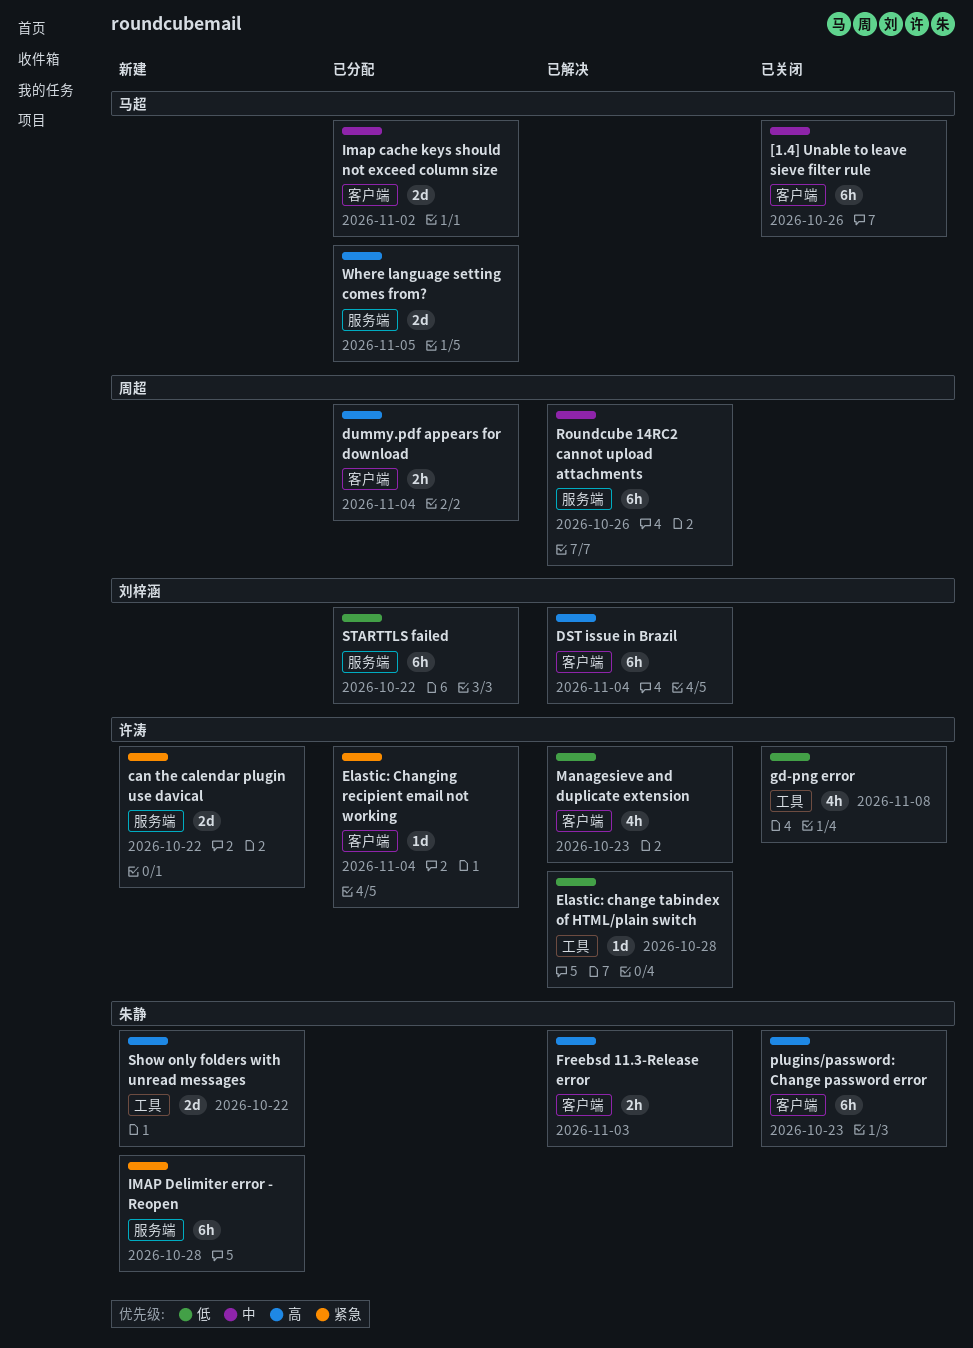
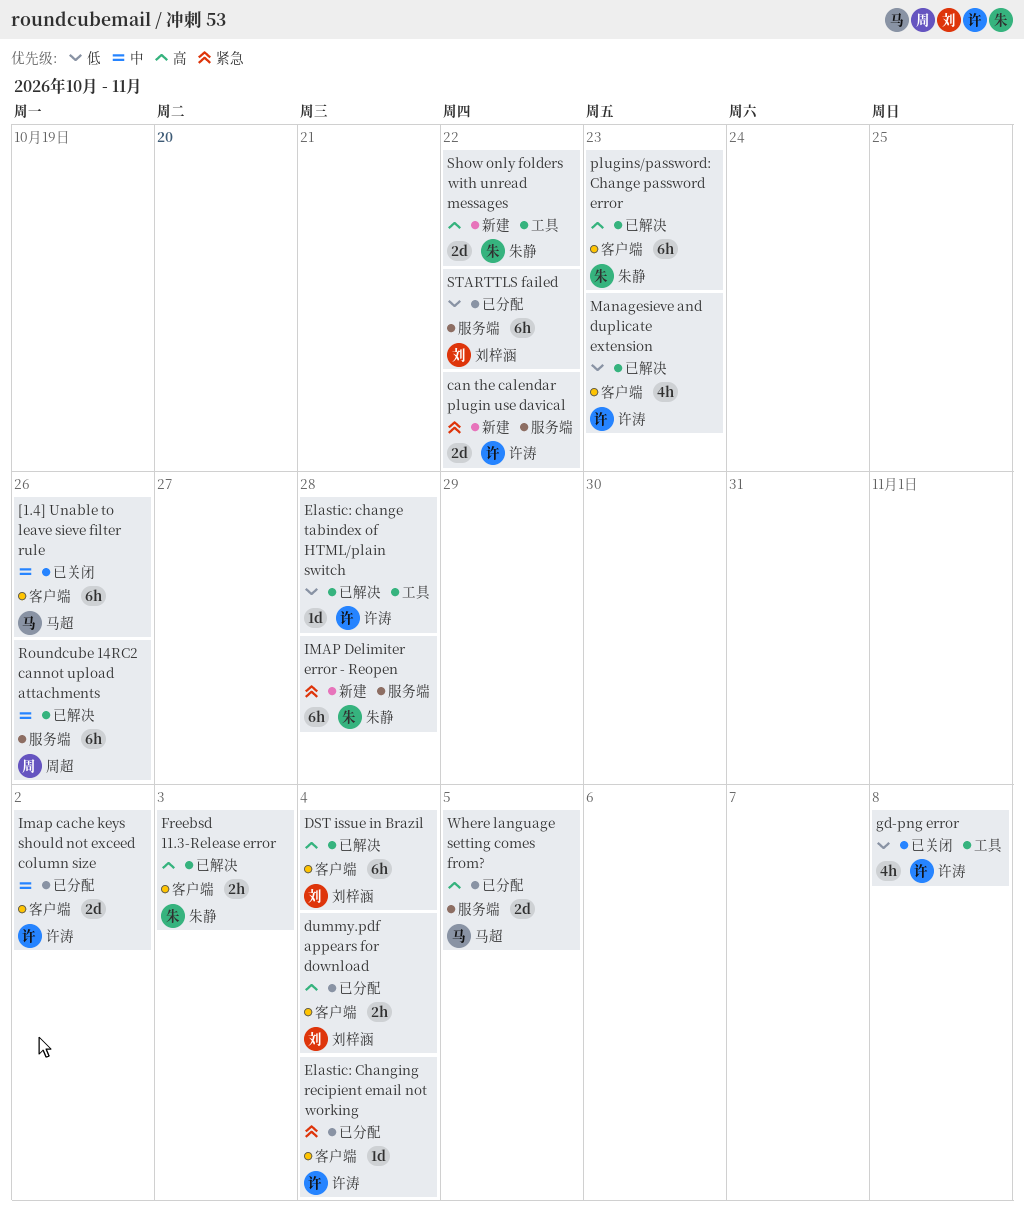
dummy.pdf appears for download, owner: 周超 -> 刘梓涵
Imap cache keys should not exceed column size, owner: 马超 -> 许涛
plugins/password: Change password error, status: 已关闭 -> 已解决

